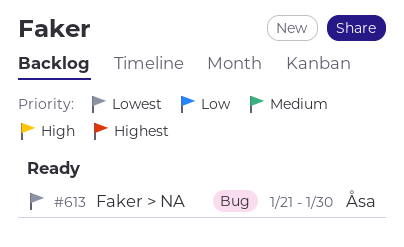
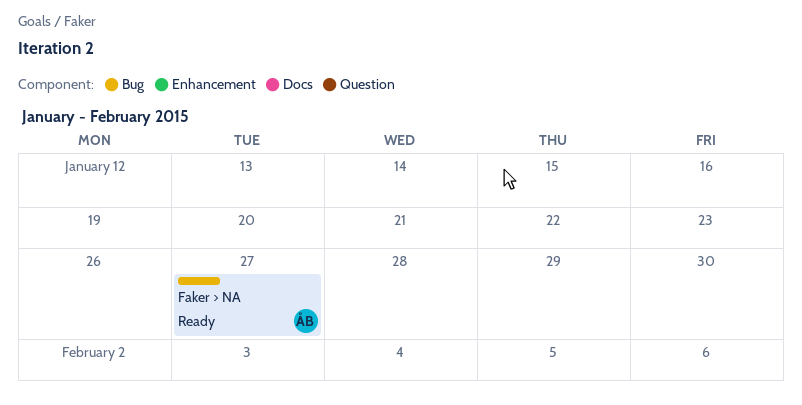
Faker > NA, due: Jan 30 -> Jan 27

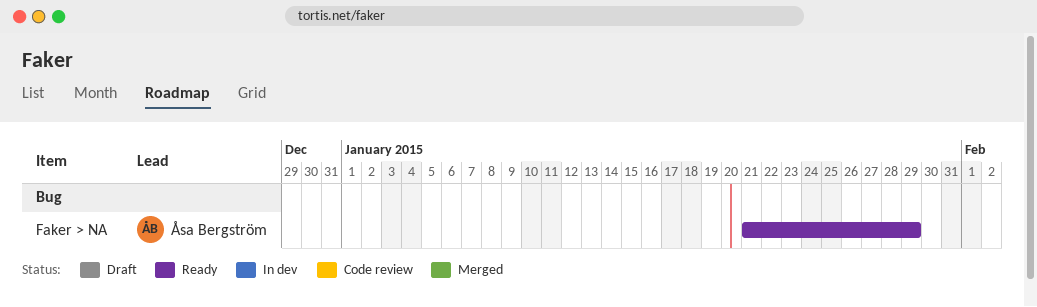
Faker > NA, due: Jan 27 -> Jan 29

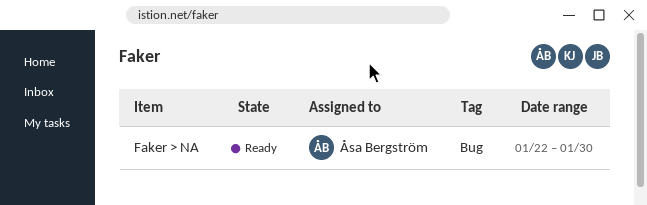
Faker > NA, start: Jan 21 -> Jan 22
Faker > NA, due: Jan 29 -> Jan 30

